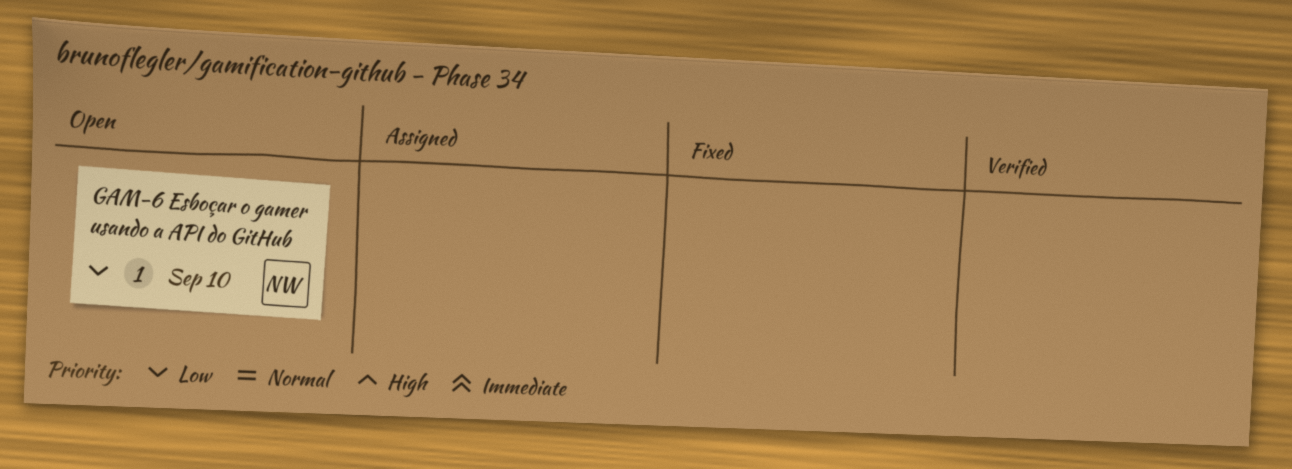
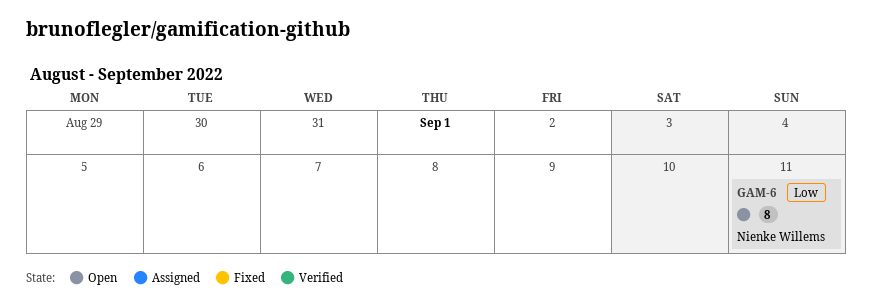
GAM-6, estimate: 1 -> 8
GAM-6, due: Sep 10 -> Sep 11

